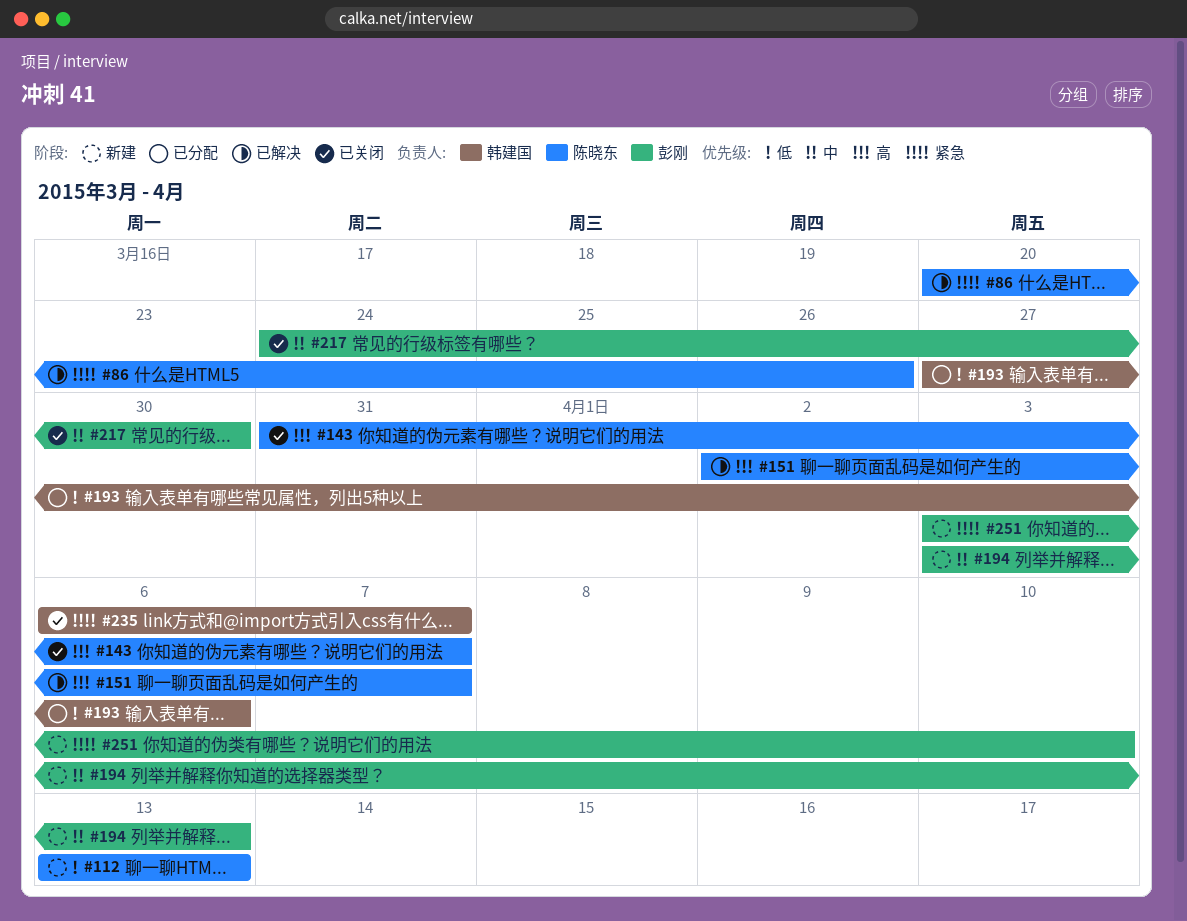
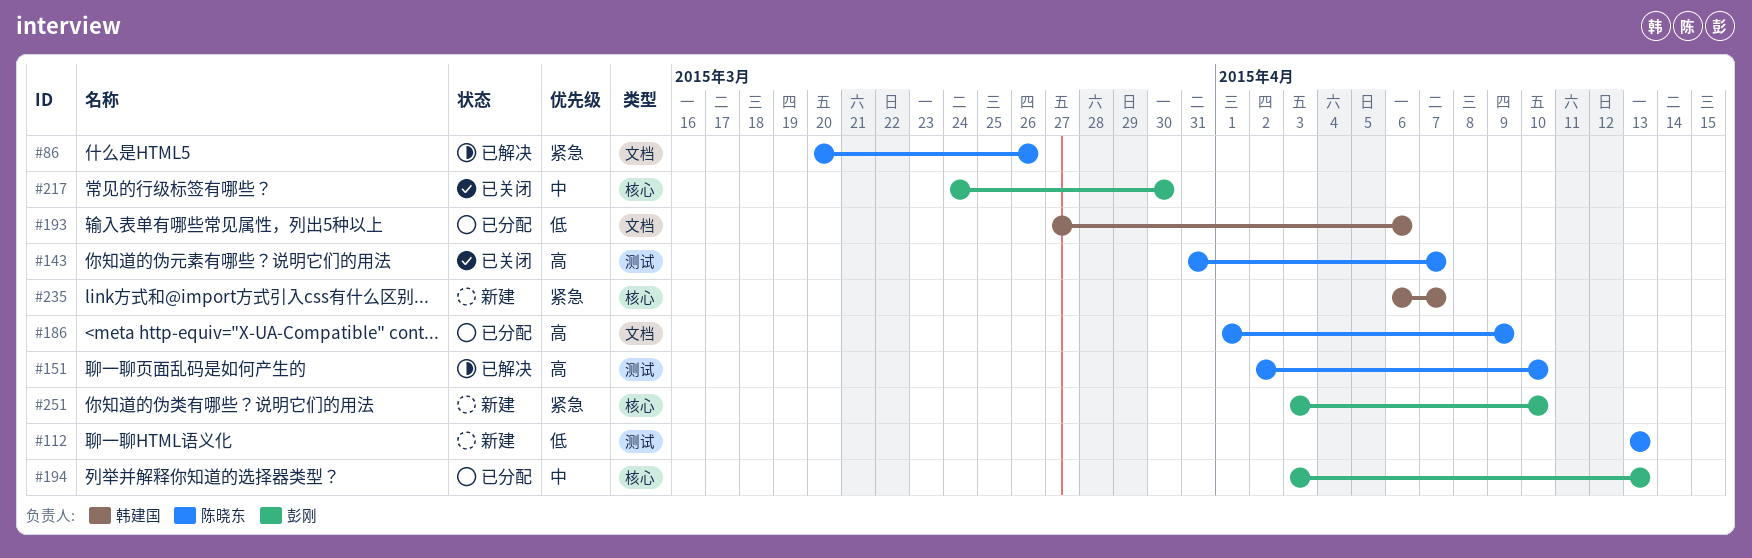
#151, due: Apr 7 -> Apr 10
#186: none -> present
#194, status: 新建 -> 已分配
#235, status: 已关闭 -> 新建

